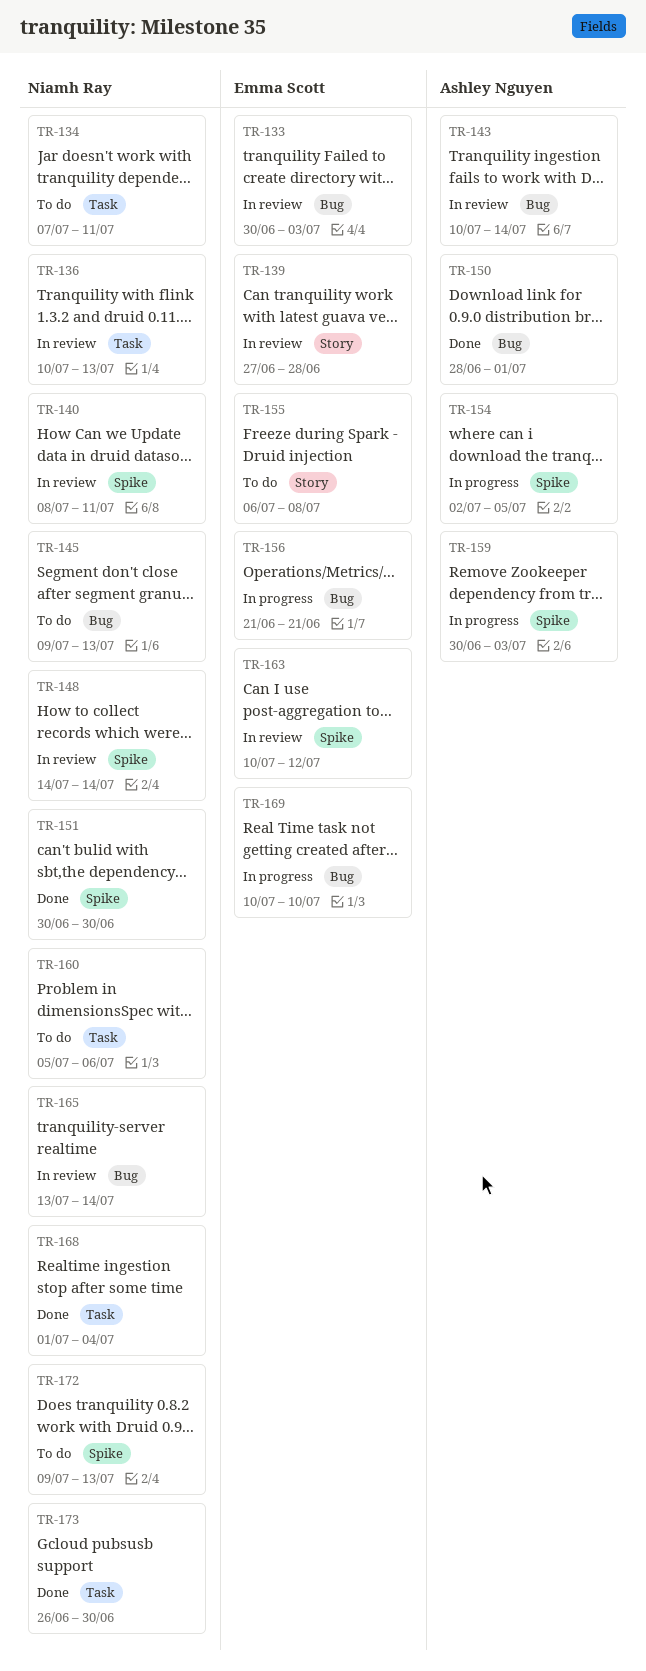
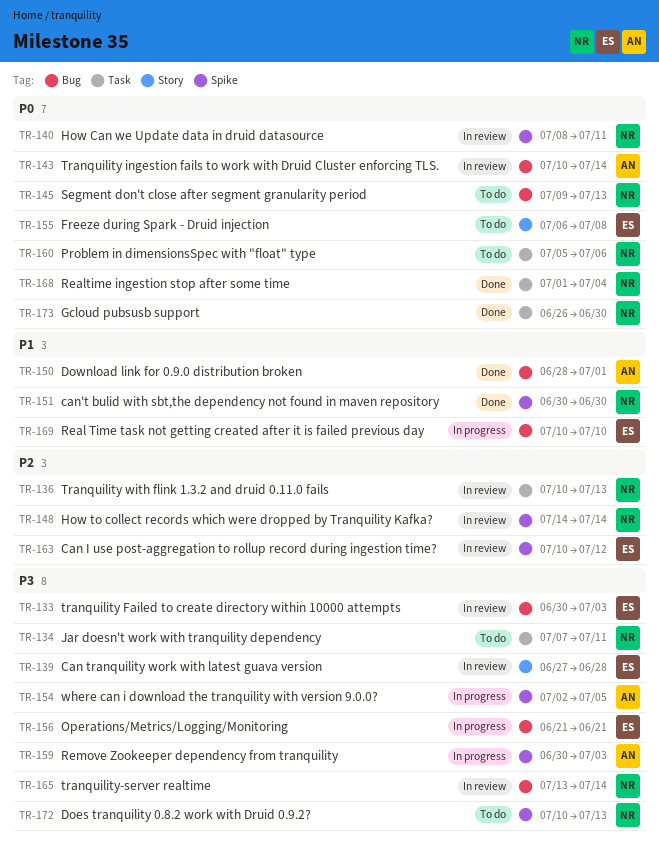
TR-172, start: Jul 9 -> Jul 10

